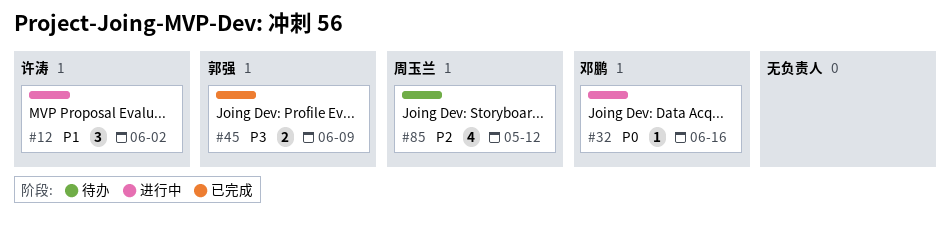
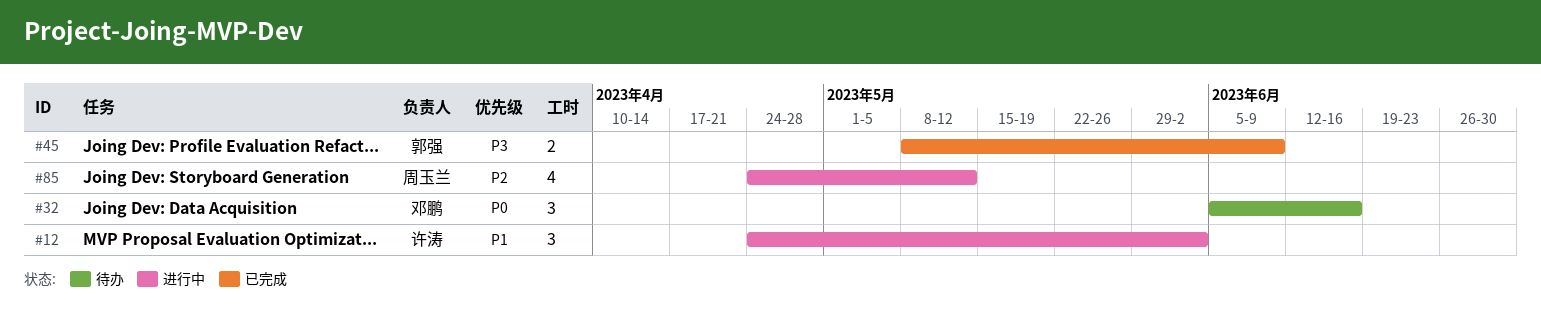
#32, status: 进行中 -> 待办
#32, estimate: 1 -> 3
#85, status: 待办 -> 进行中

